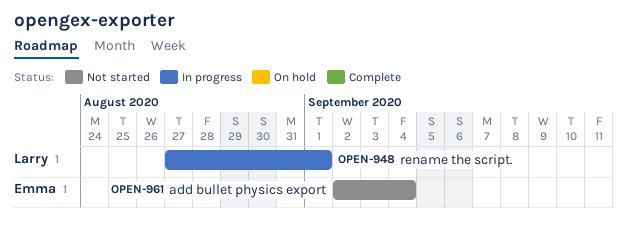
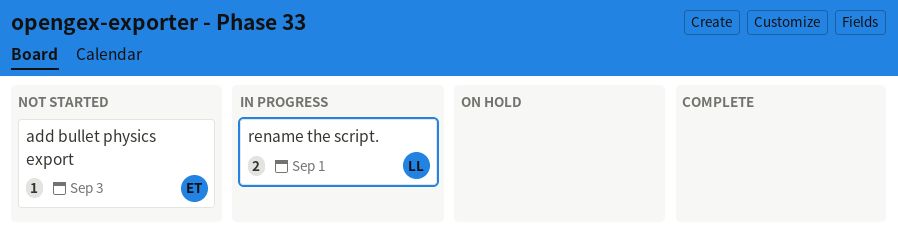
add bullet physics export, due: Sep 4 -> Sep 3

